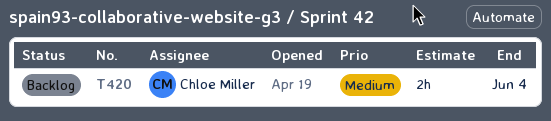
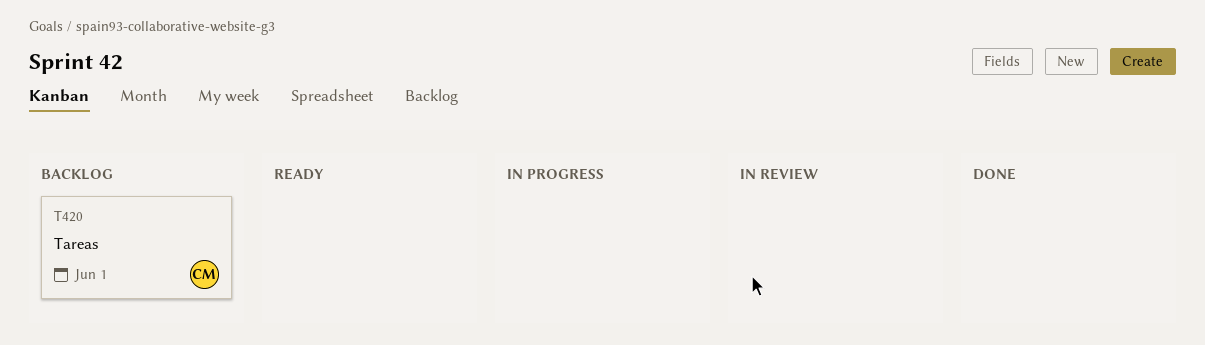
T420, due: Jun 4 -> Jun 1

